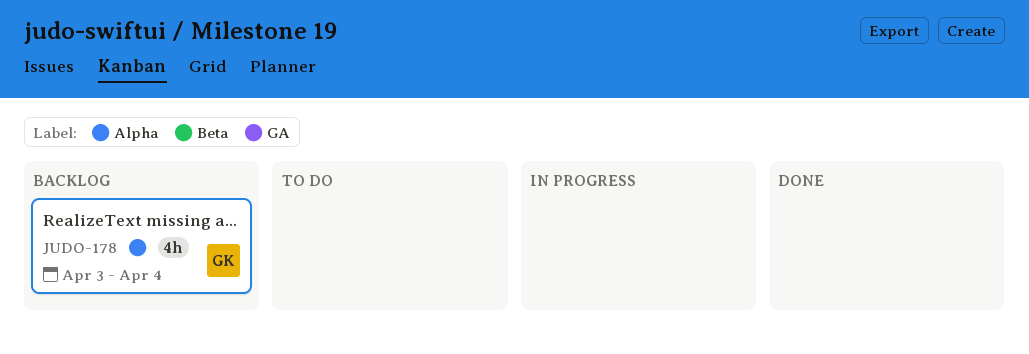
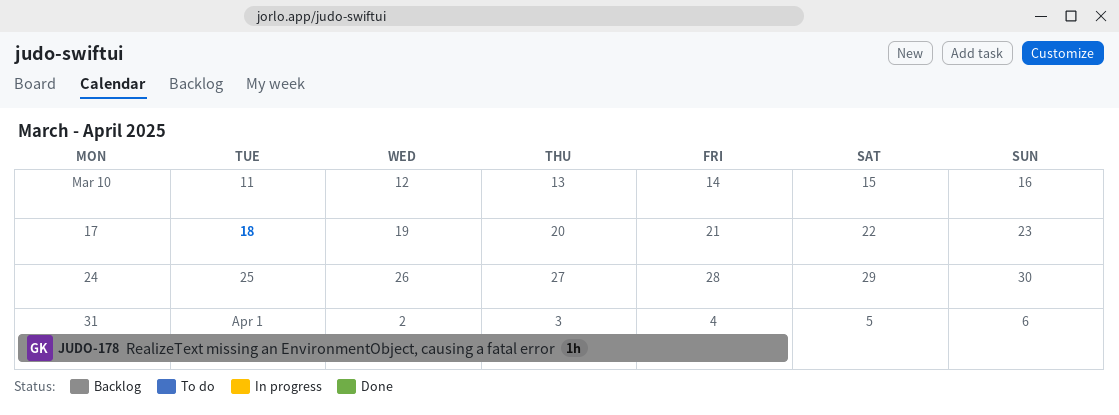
JUDO-178, estimate: 4h -> 1h
JUDO-178, start: Apr 3 -> Mar 31

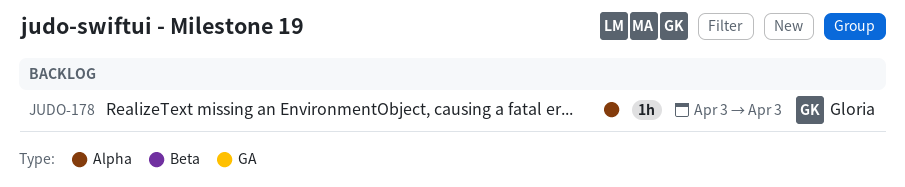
JUDO-178, start: Mar 31 -> Apr 3
JUDO-178, due: Apr 4 -> Apr 3

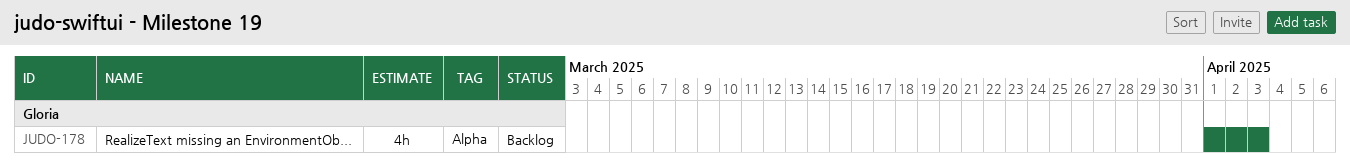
JUDO-178, estimate: 1h -> 4h
JUDO-178, start: Apr 3 -> Apr 1

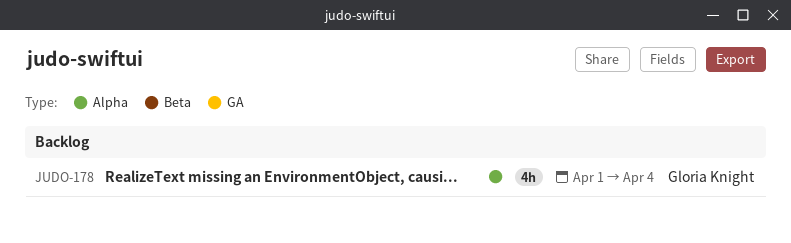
JUDO-178, due: Apr 3 -> Apr 4

